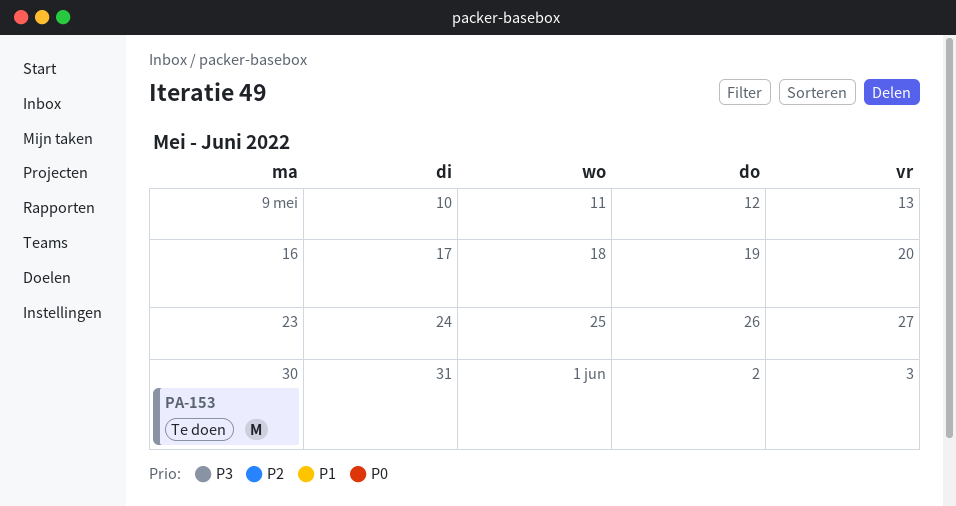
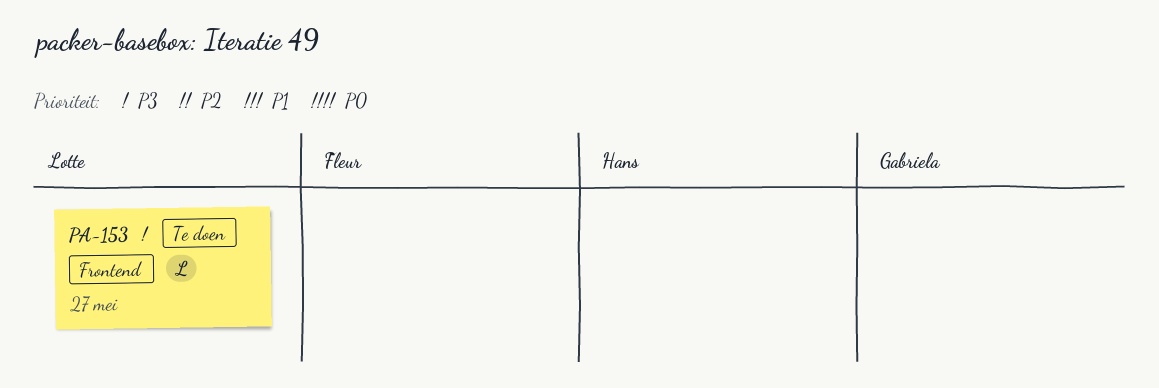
PA-153, estimate: M -> L
PA-153, due: May 30 -> May 27

